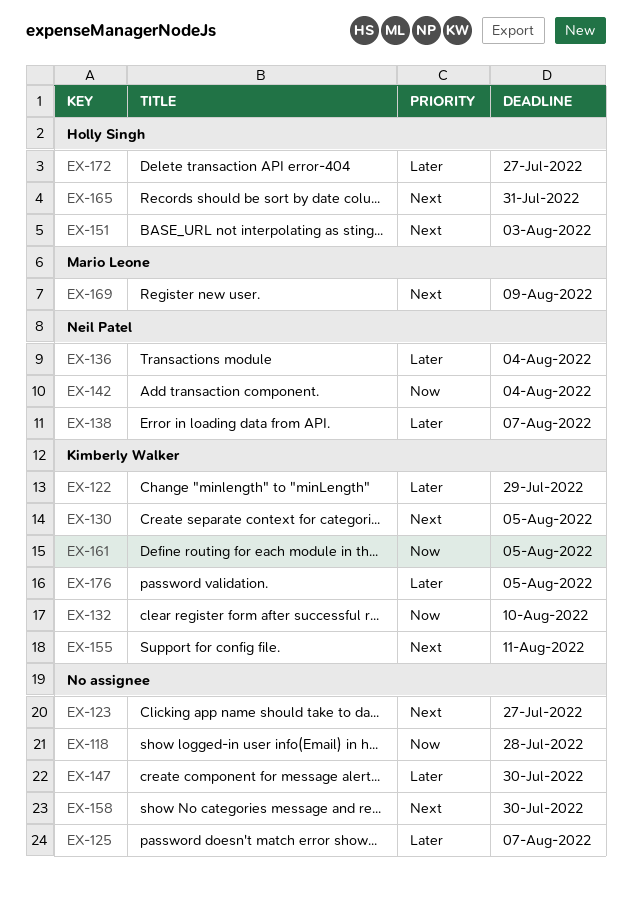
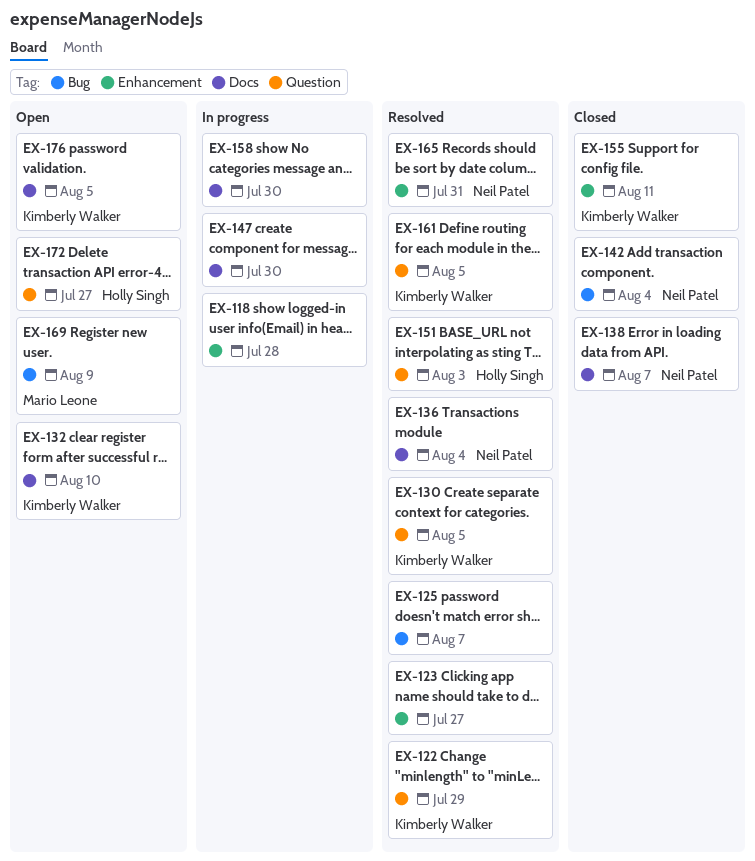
EX-165, owner: Holly Singh -> Neil Patel

